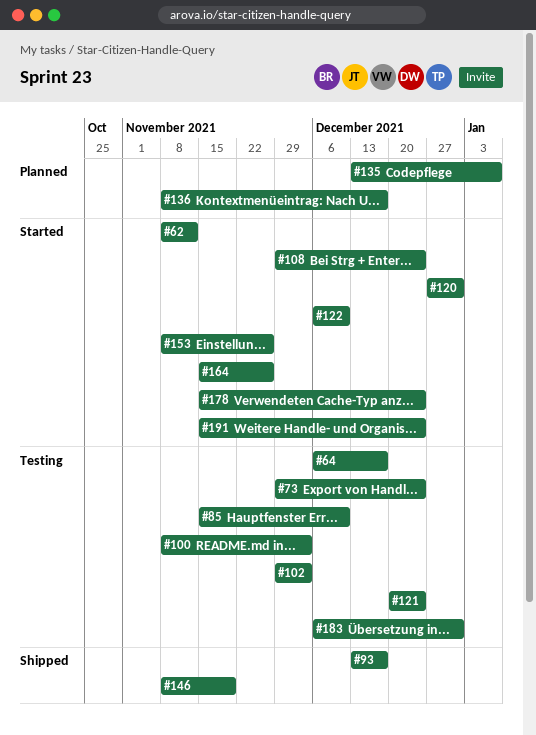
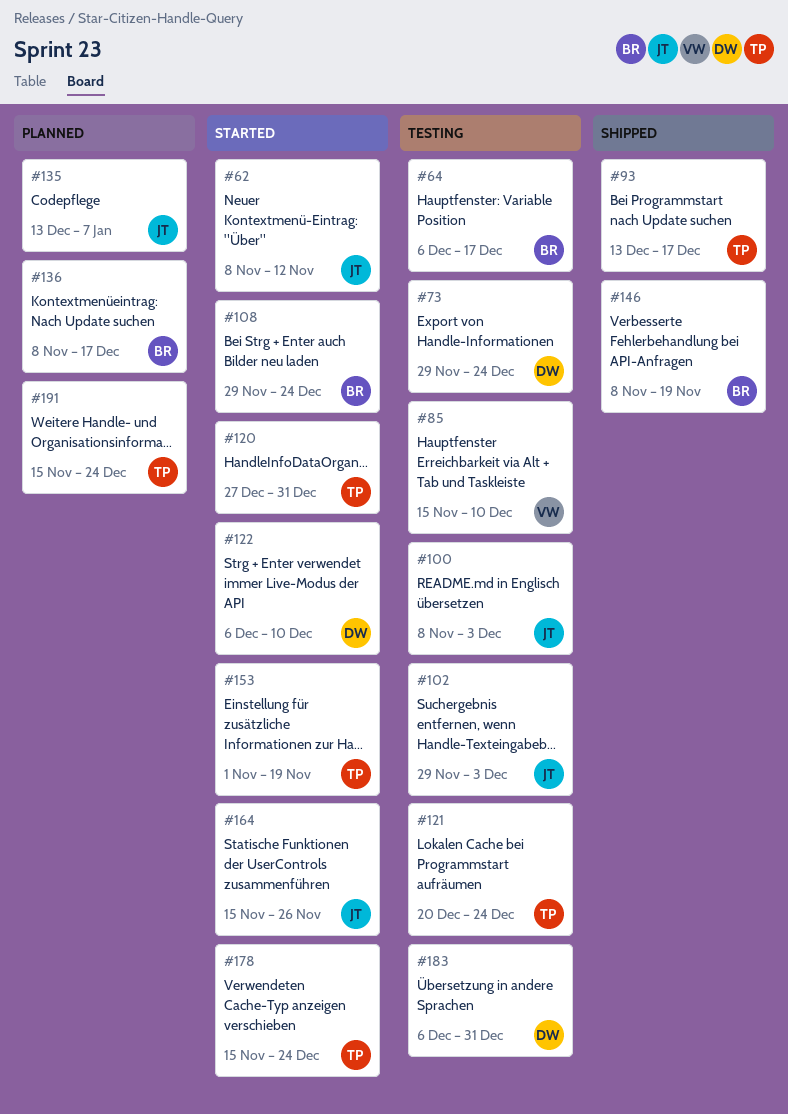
#153, start: Nov 8 -> Nov 1
#153, due: Nov 26 -> Nov 19
#191, status: Started -> Planned

